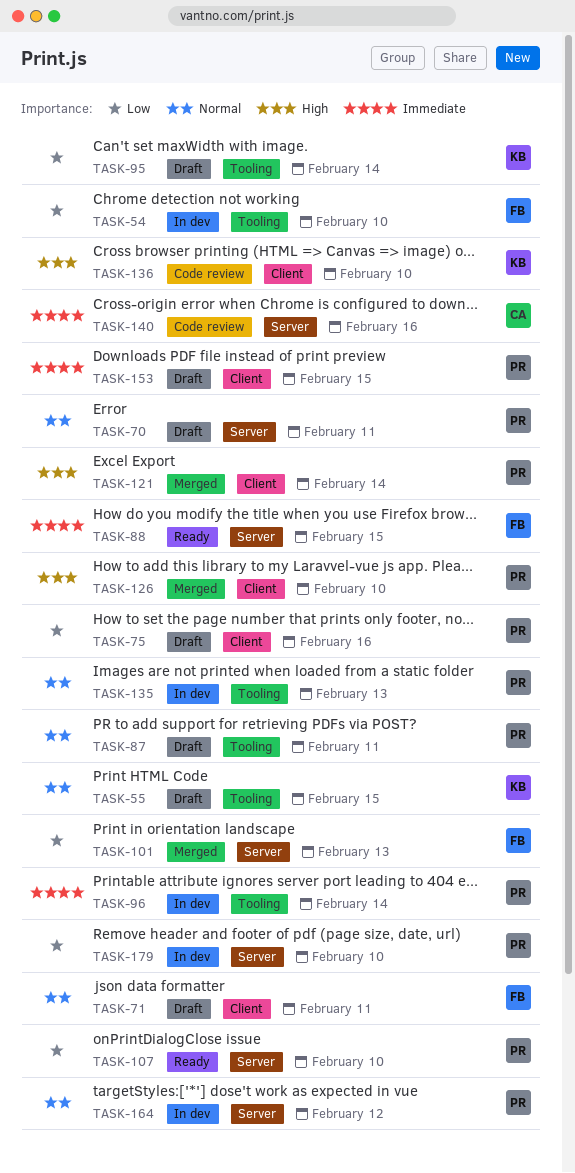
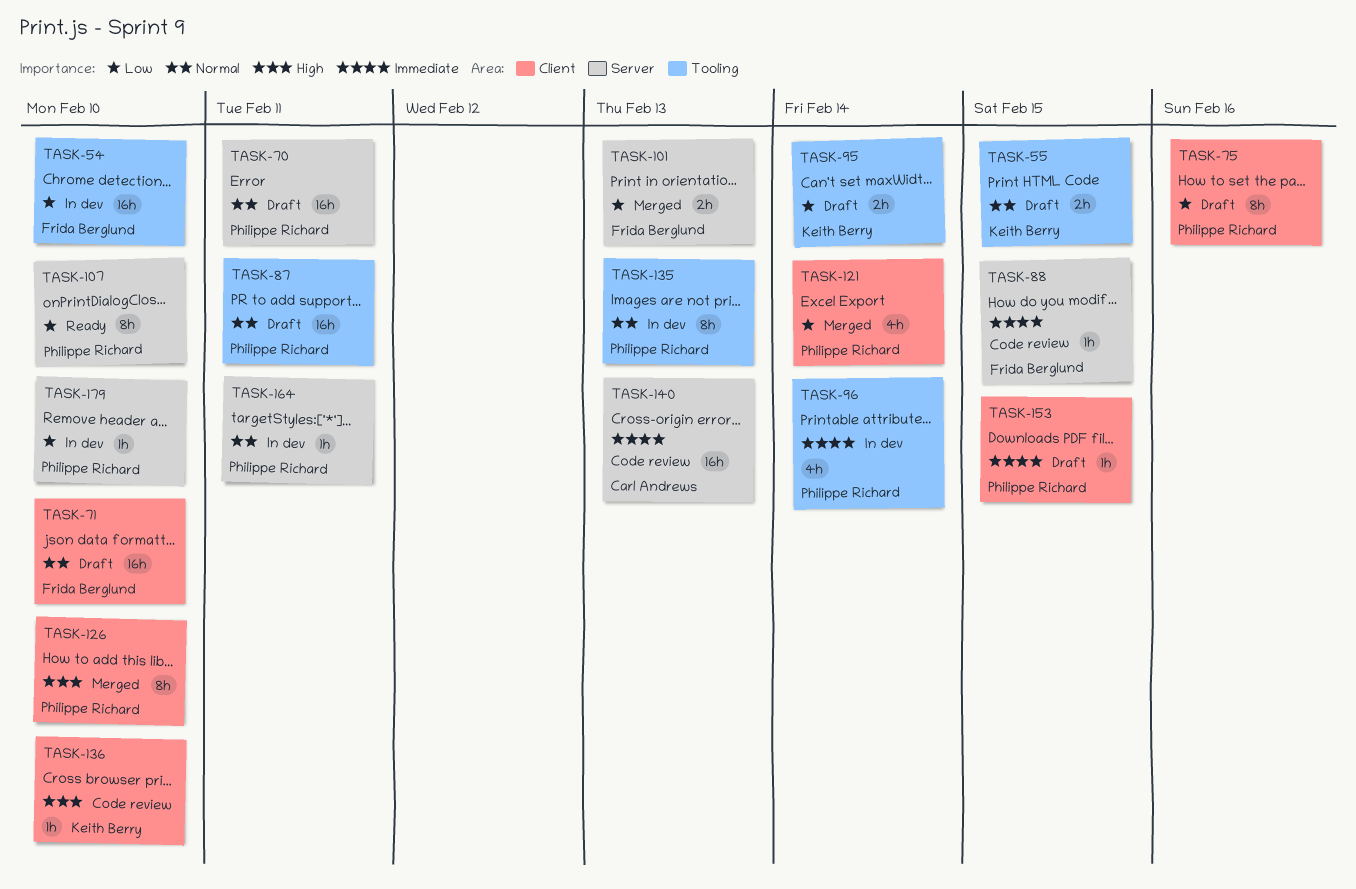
TASK-71, due: Feb 11 -> Feb 10
TASK-88, status: Ready -> Code review
TASK-121, priority: High -> Low
TASK-140, due: Feb 16 -> Feb 13
TASK-164, due: Feb 12 -> Feb 11

